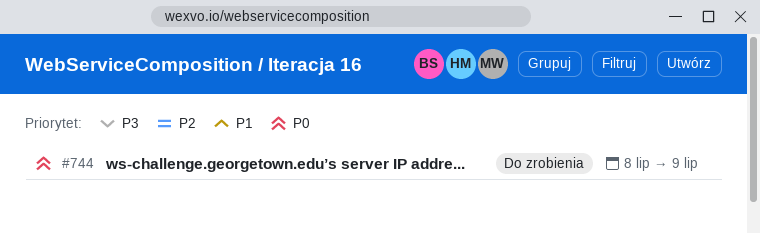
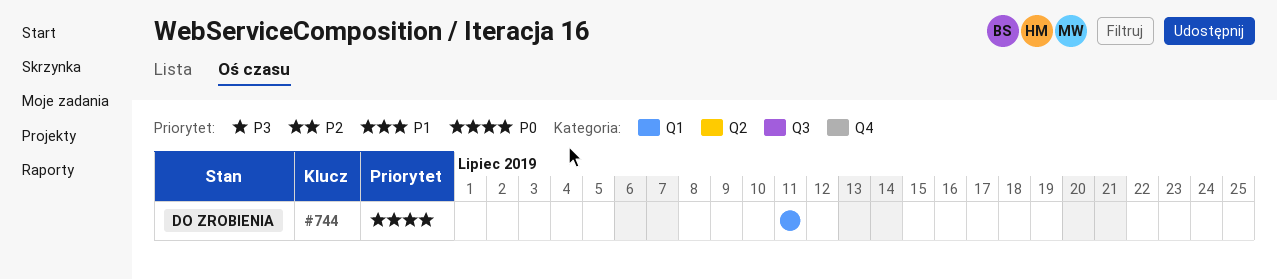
#744, start: Jul 8 -> Jul 11
#744, due: Jul 9 -> Jul 11

